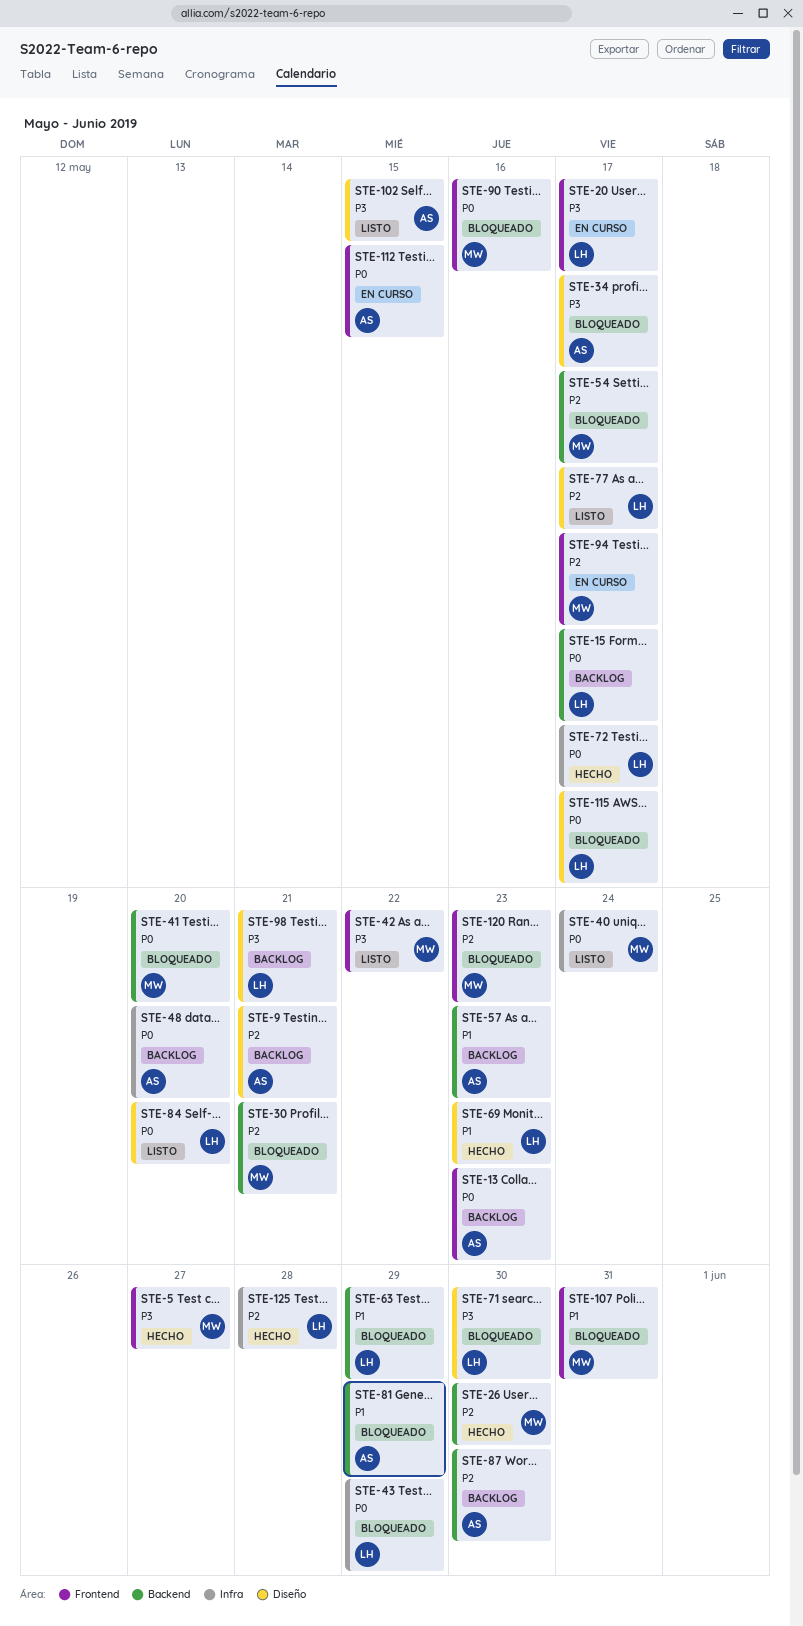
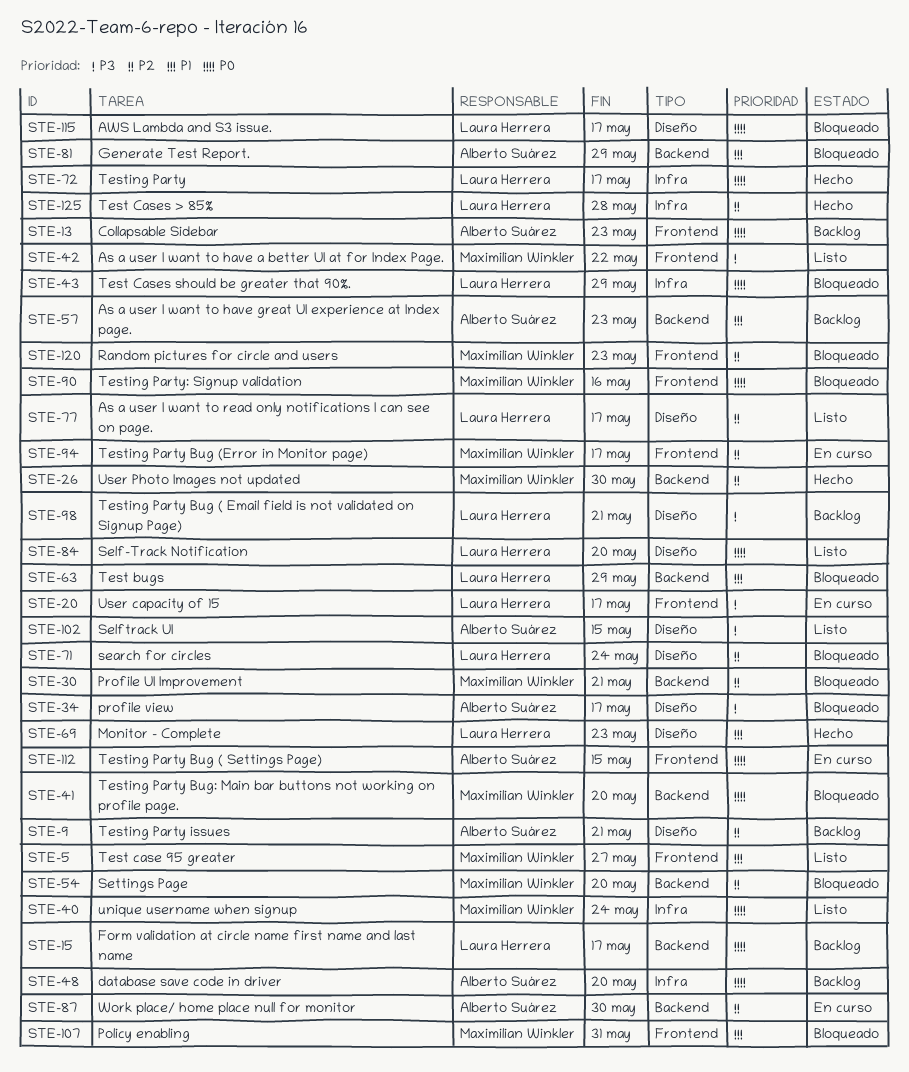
STE-5, status: Hecho -> Listo
STE-5, priority: P3 -> P1
STE-54, due: May 17 -> May 20
STE-71, priority: P3 -> P2
STE-71, due: May 30 -> May 24
STE-87, status: Backlog -> En curso

